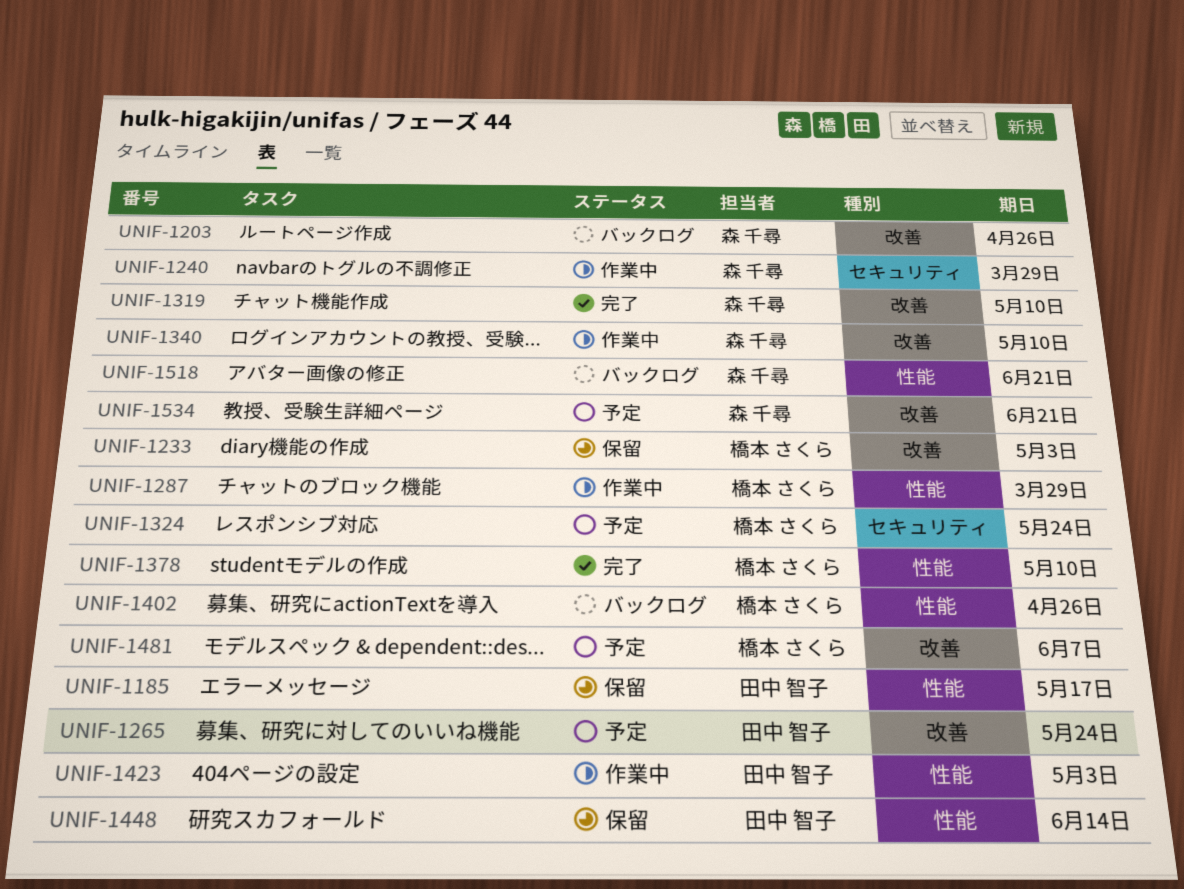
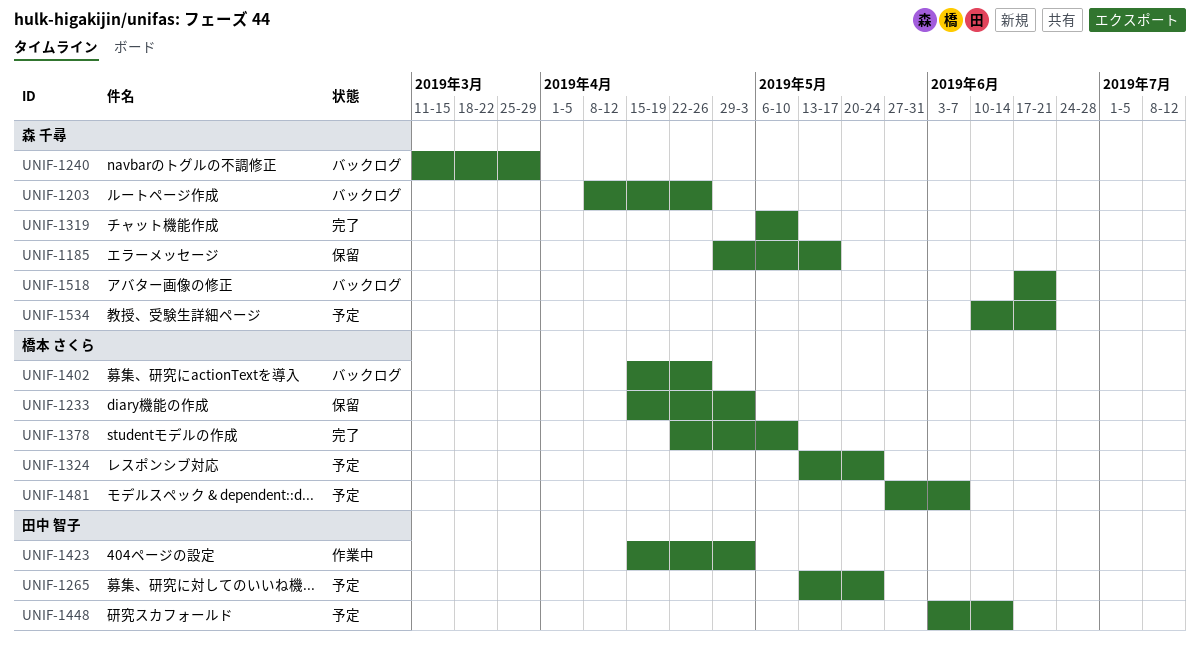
UNIF-1185, owner: 田中 智子 -> 森 千尋
UNIF-1240, status: 作業中 -> バックログ
UNIF-1287: present -> none
UNIF-1340: present -> none
UNIF-1448, status: 保留 -> 予定

